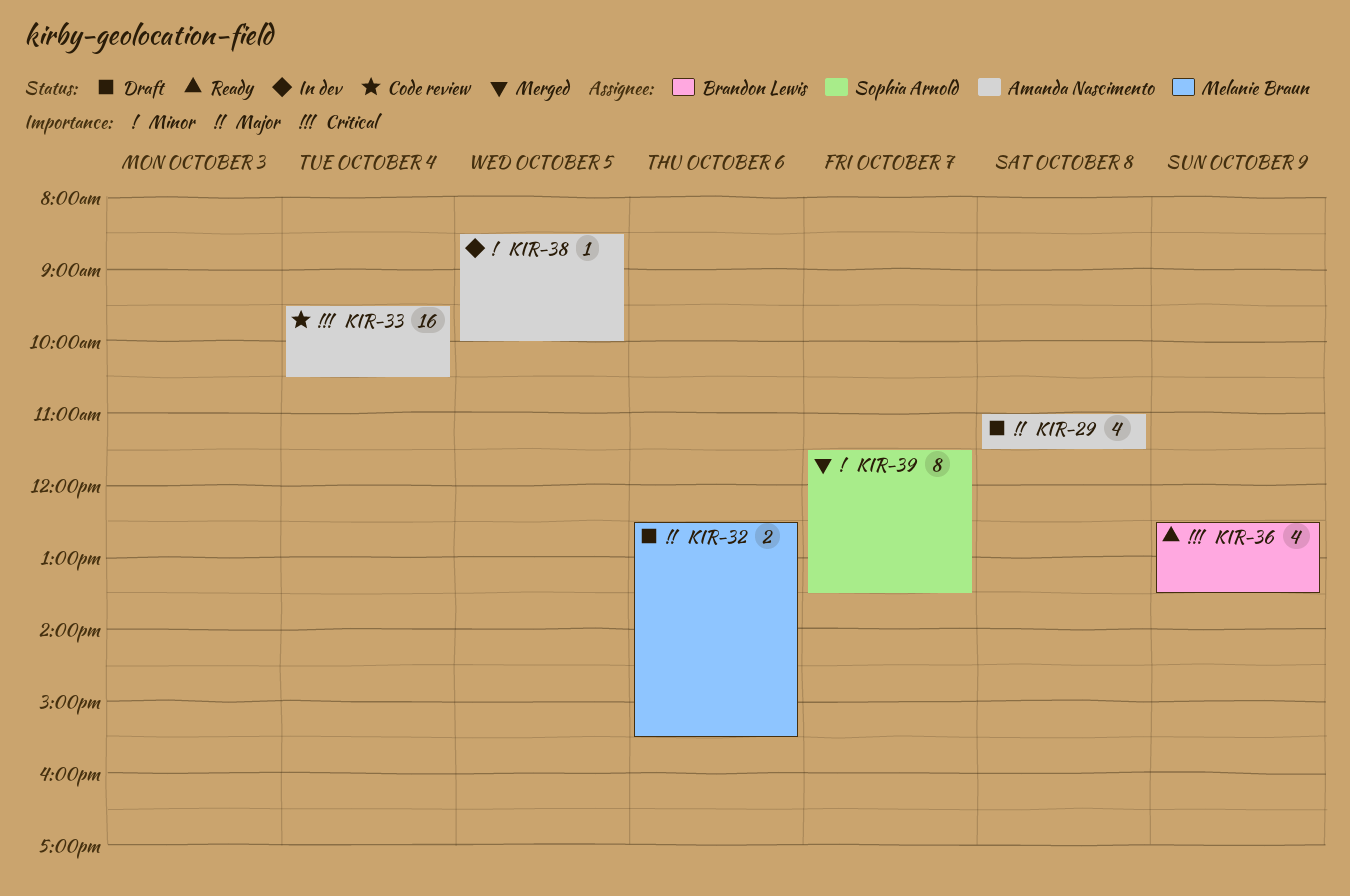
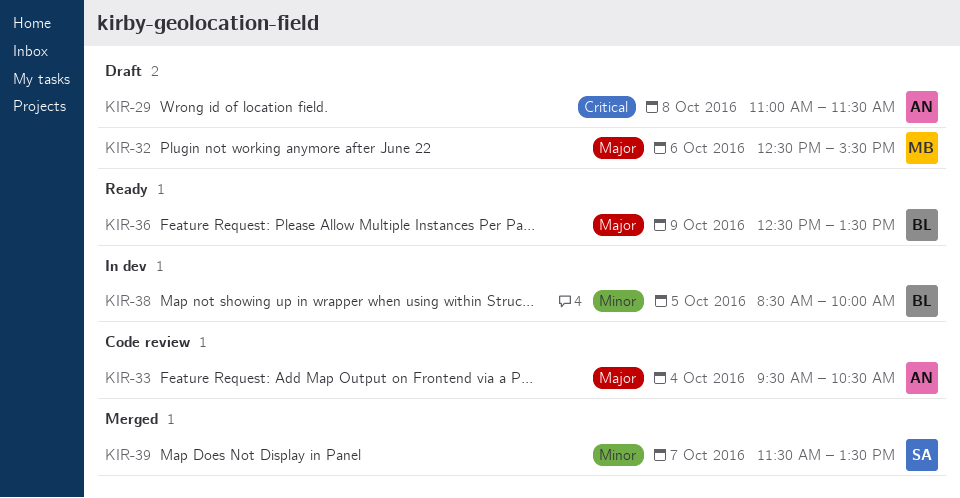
KIR-29, priority: Major -> Critical
KIR-33, priority: Critical -> Major
KIR-36, priority: Critical -> Major
KIR-38, owner: Amanda Nascimento -> Brandon Lewis

